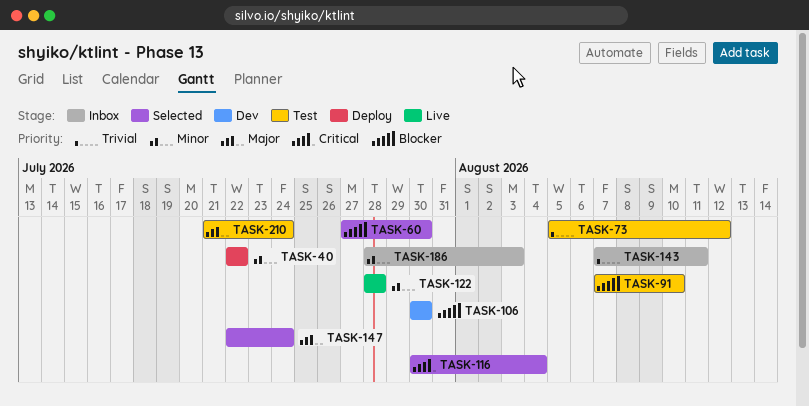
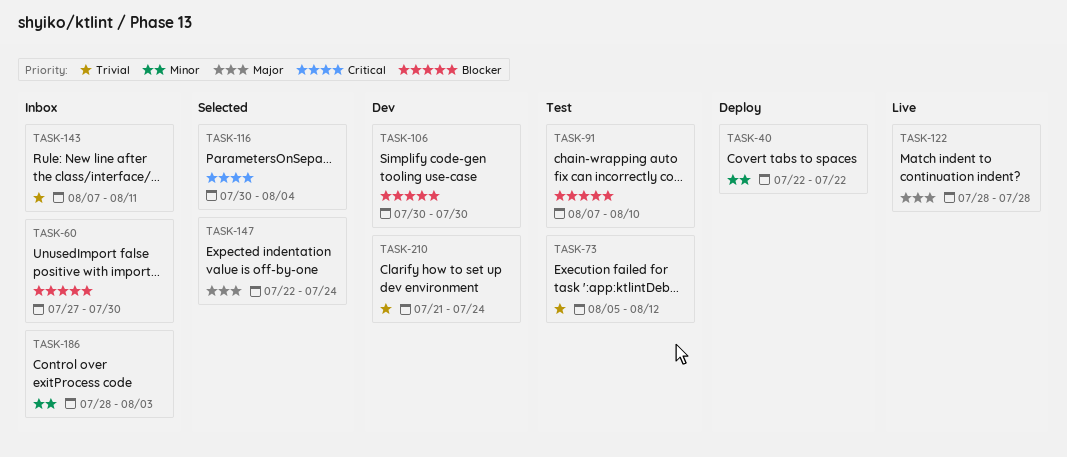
TASK-60, status: Selected -> Inbox
TASK-122, priority: Minor -> Major
TASK-210, status: Test -> Dev
TASK-210, priority: Major -> Trivial

